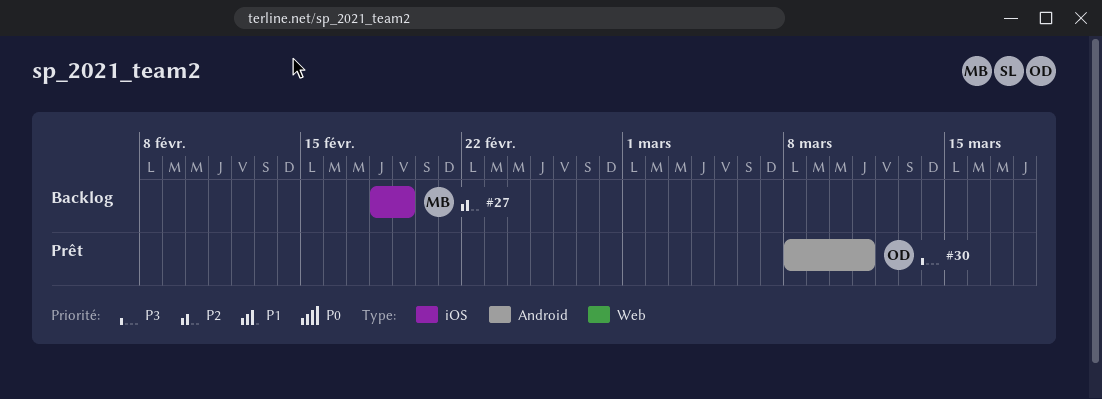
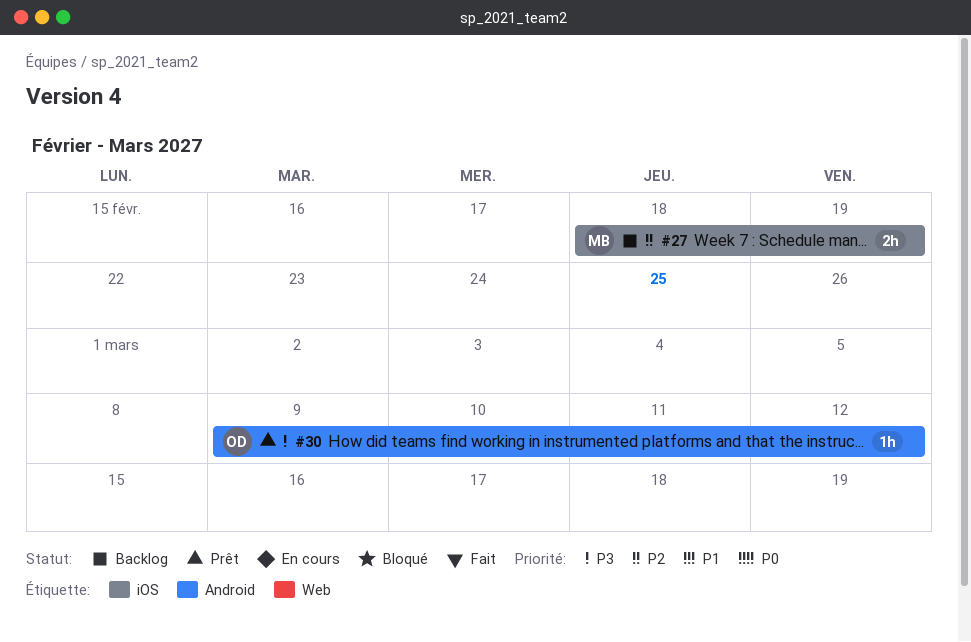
#30, start: Mar 8 -> Mar 9
#30, due: Mar 11 -> Mar 12

